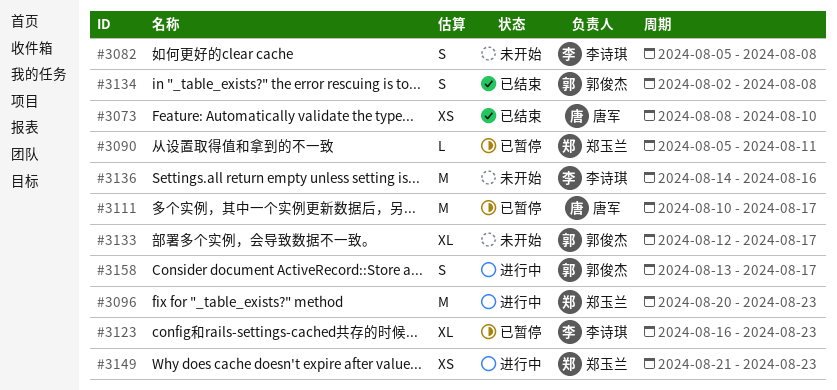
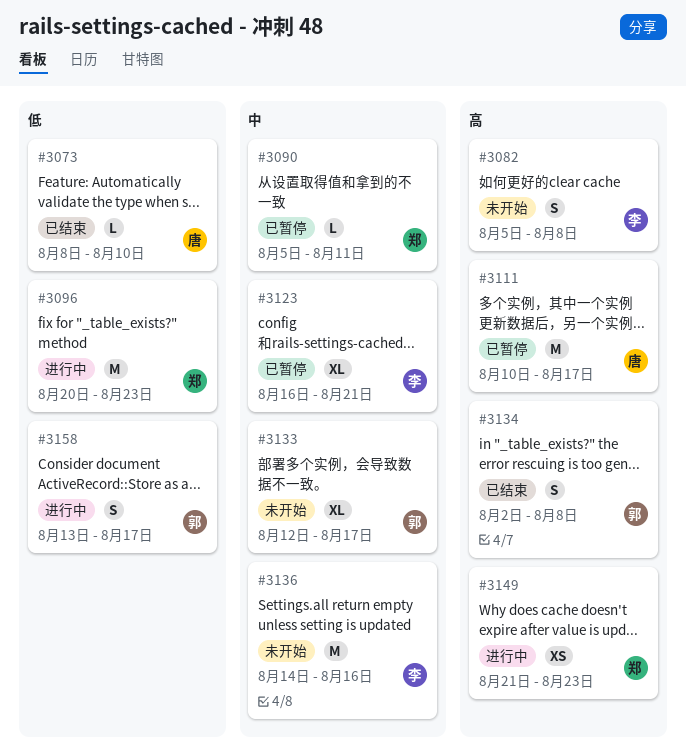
#3073, estimate: XS -> L
#3123, due: Aug 23 -> Aug 21

